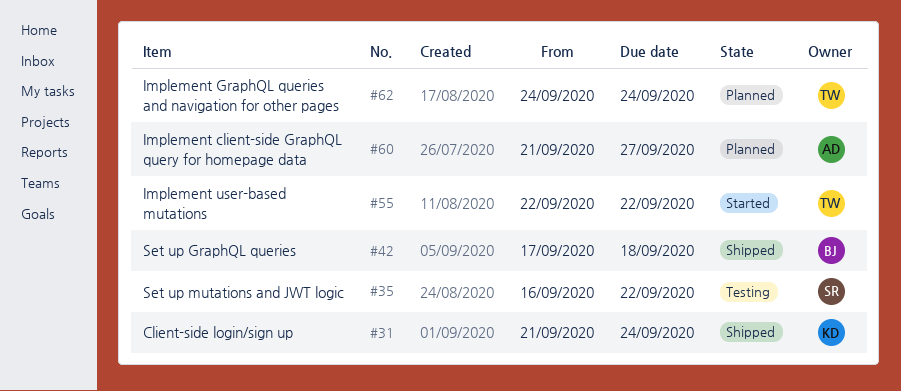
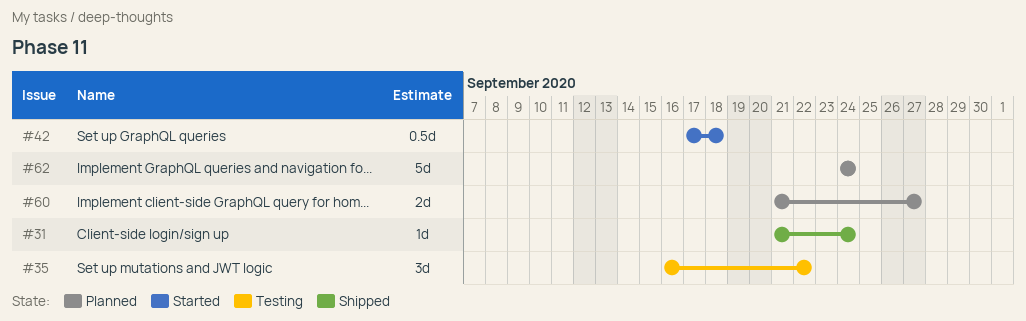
#42, status: Shipped -> Started
#55: present -> none

